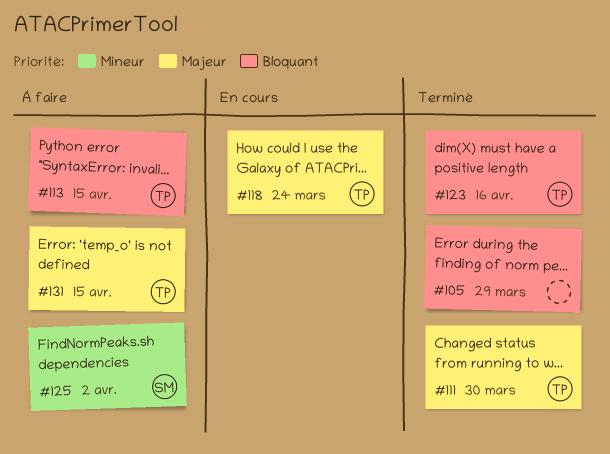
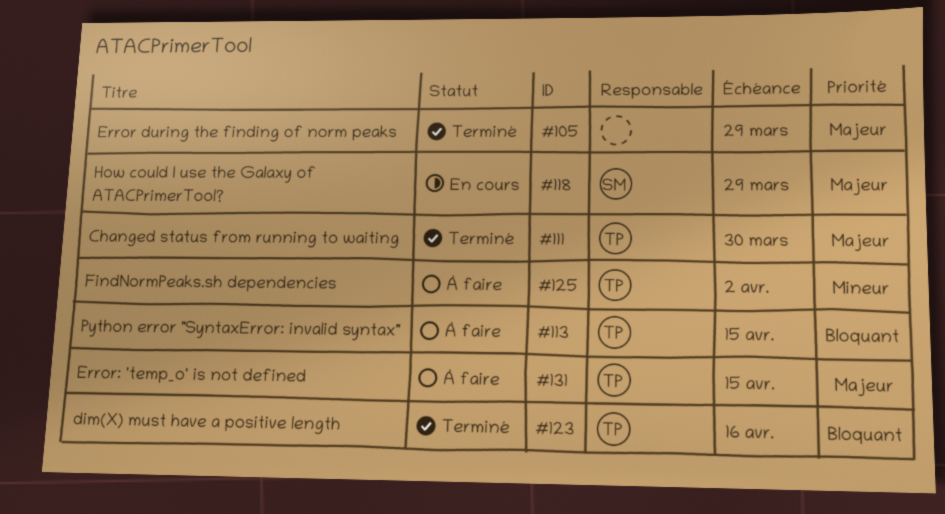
#105, priority: Bloquant -> Majeur
#118, owner: TP -> SM
#118, due: Mar 24 -> Mar 29
#125, owner: SM -> TP

